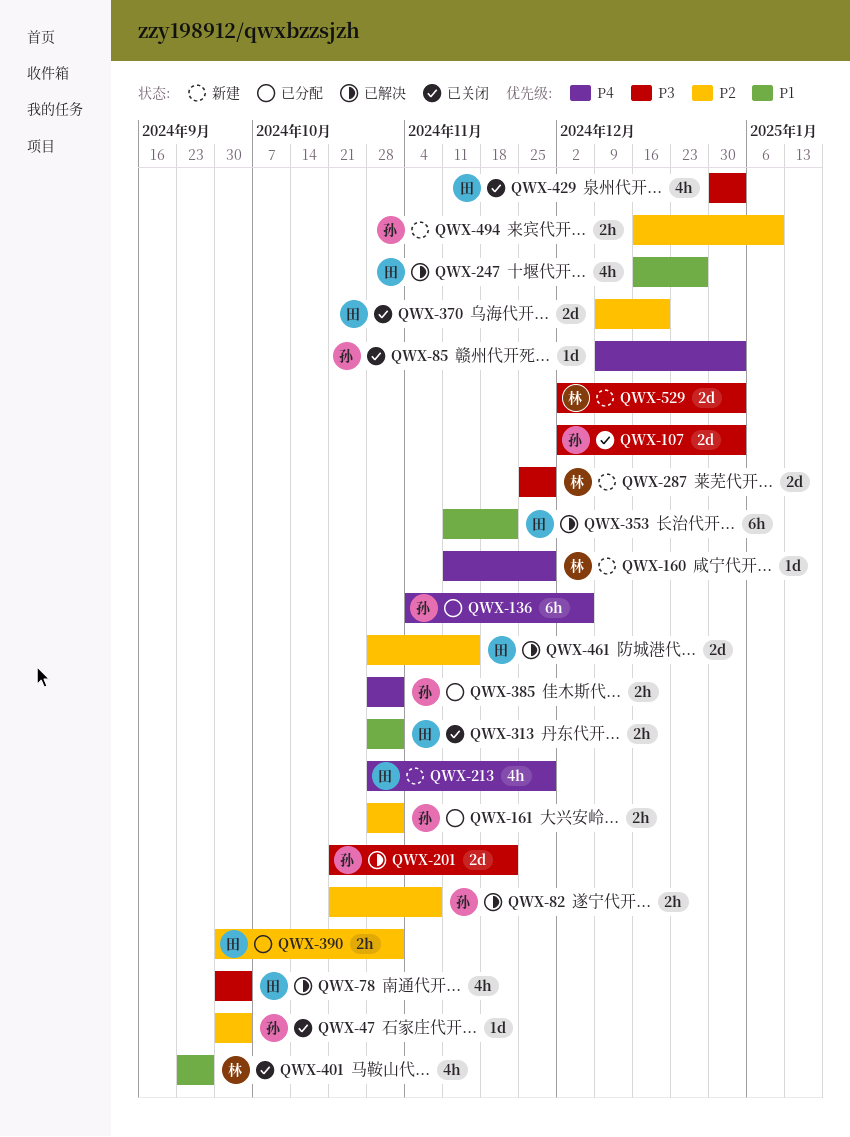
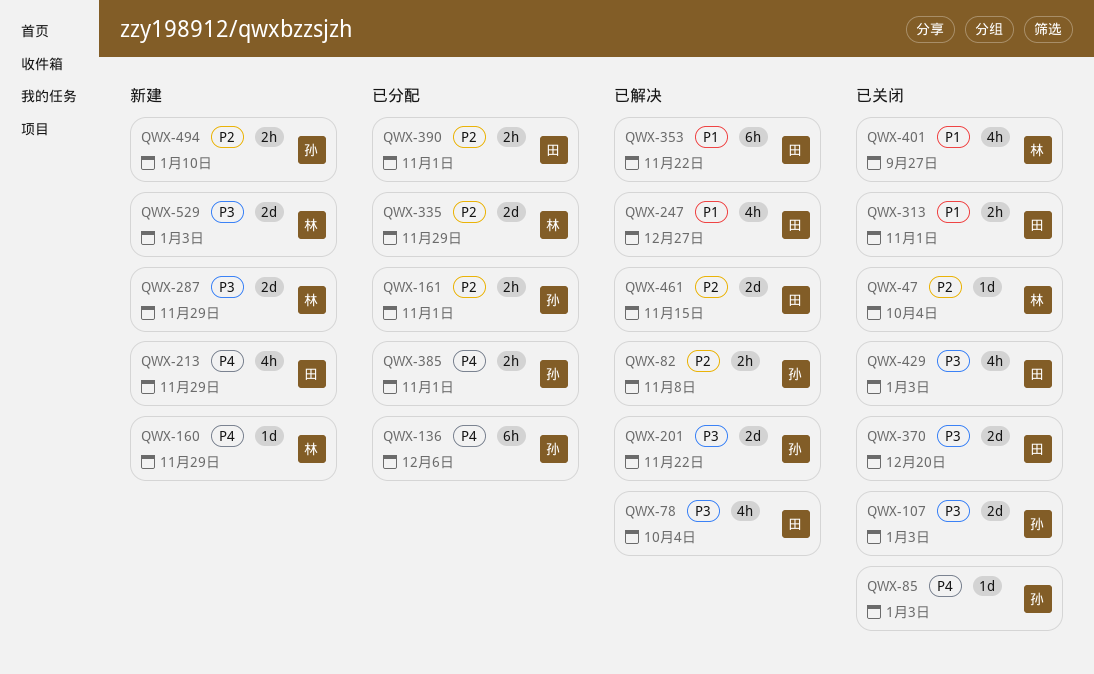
QWX-47, owner: 孙 -> 林
QWX-335: none -> present
QWX-370, priority: P2 -> P3

